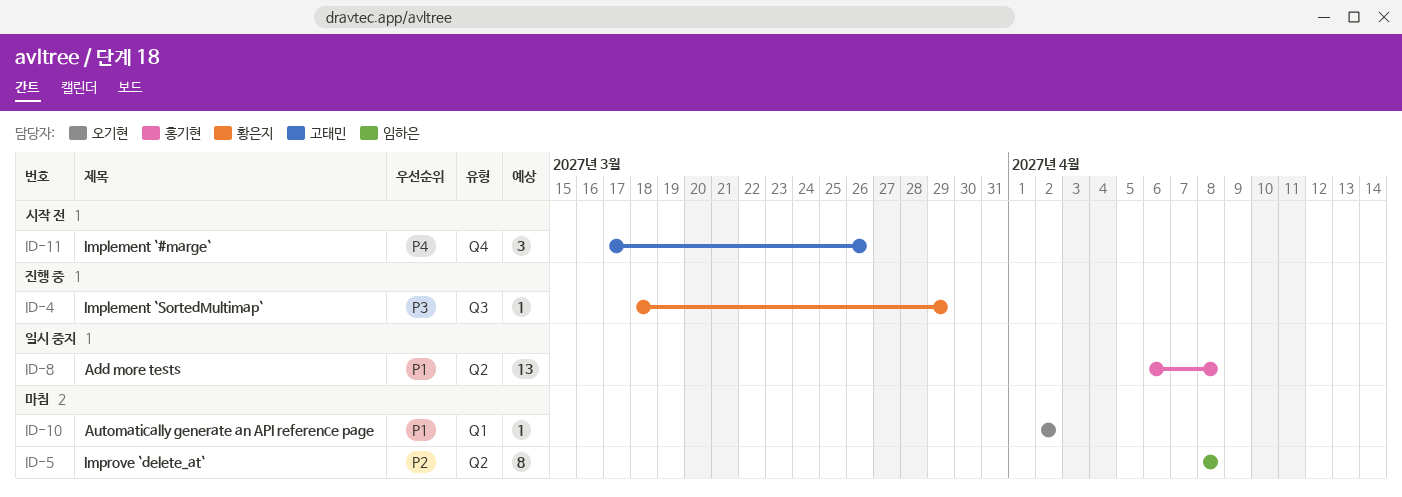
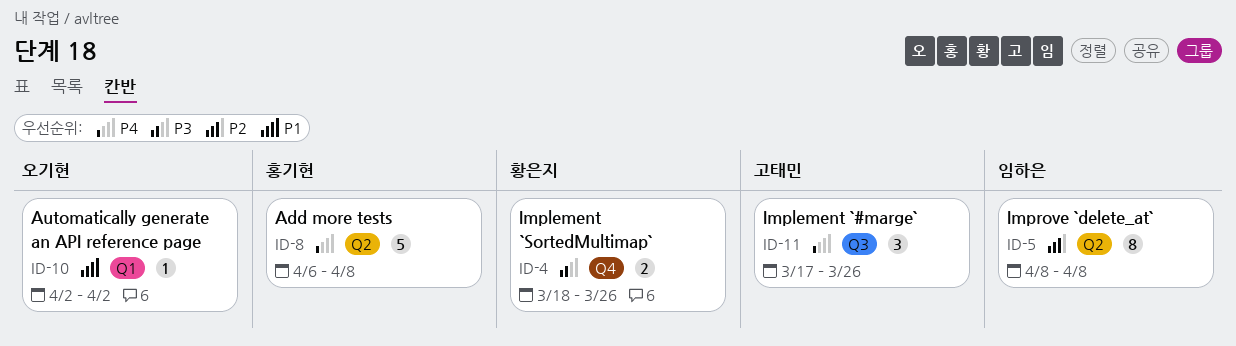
ID-4, label: Q3 -> Q4
ID-4, estimate: 1 -> 2
ID-4, due: Mar 29 -> Mar 26
ID-8, priority: P1 -> P4
ID-8, estimate: 13 -> 5
ID-11, label: Q4 -> Q3

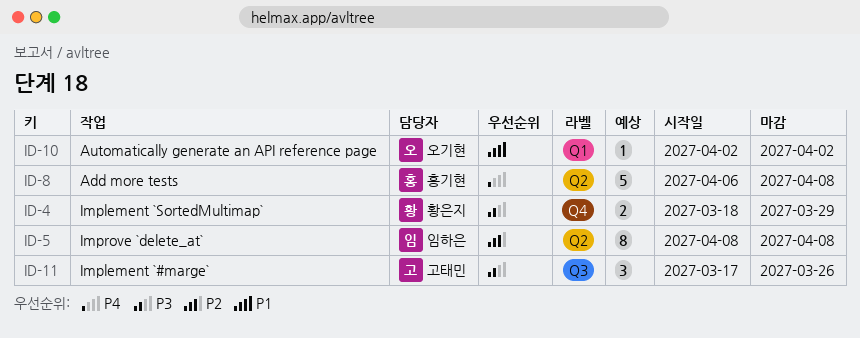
ID-4, due: Mar 26 -> Mar 29
ID-11, priority: P4 -> P3

